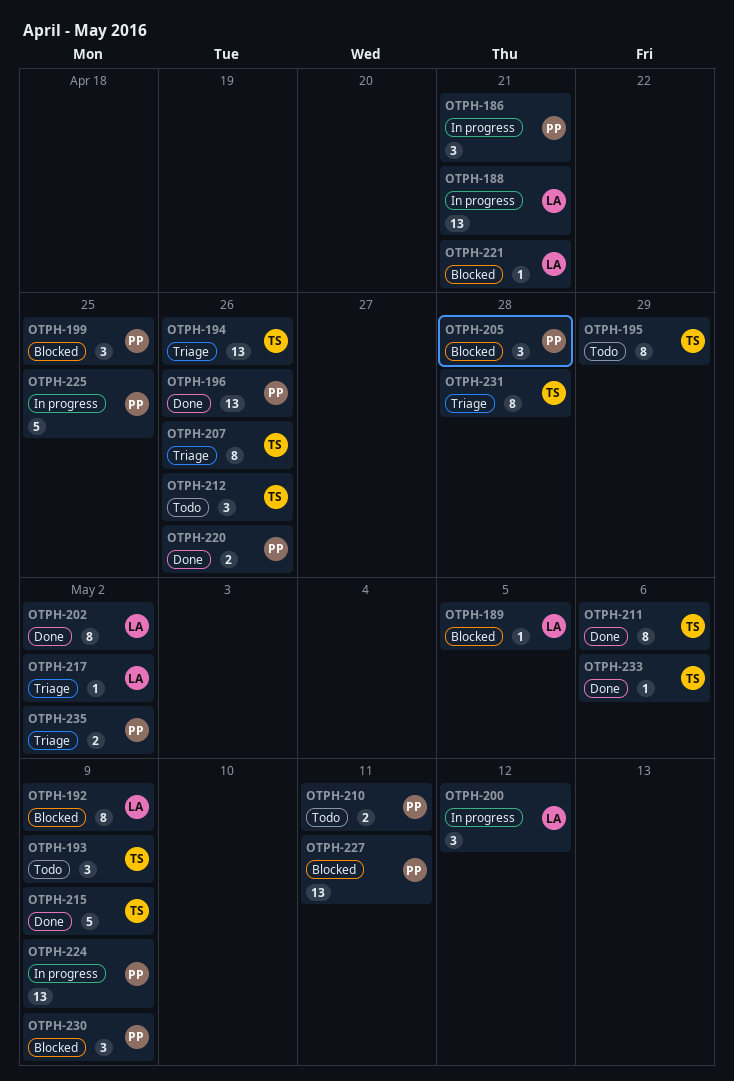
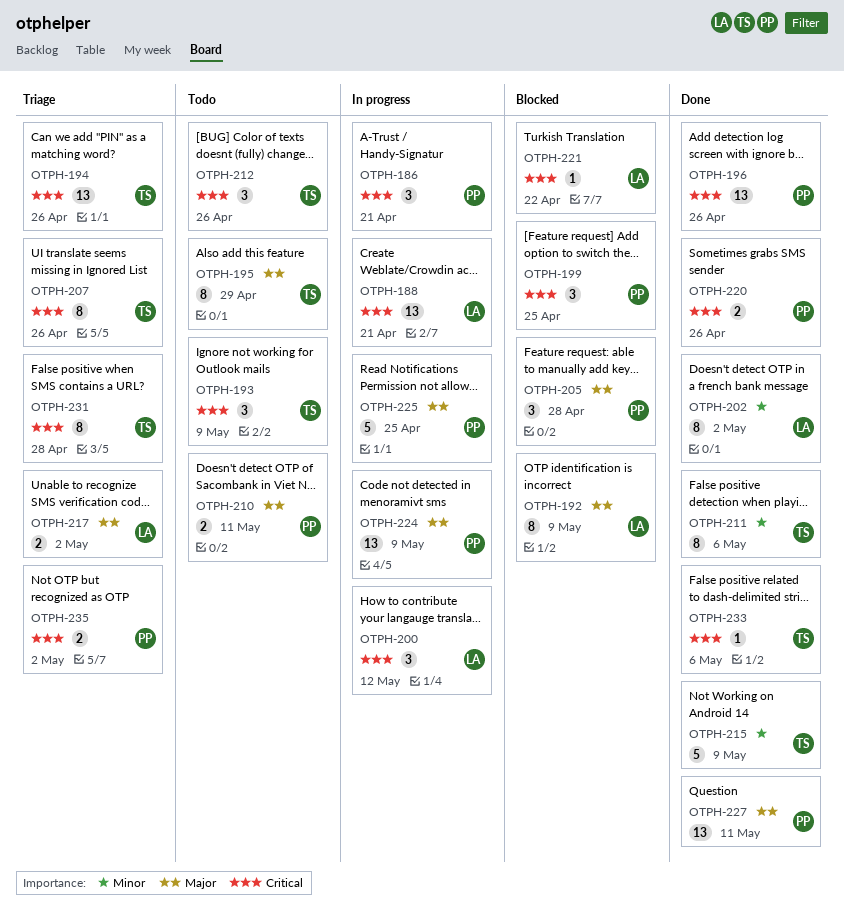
OTPH-189: present -> none
OTPH-217, estimate: 1 -> 2
OTPH-221, due: Apr 21 -> Apr 22
OTPH-227, status: Blocked -> Done
OTPH-230: present -> none

